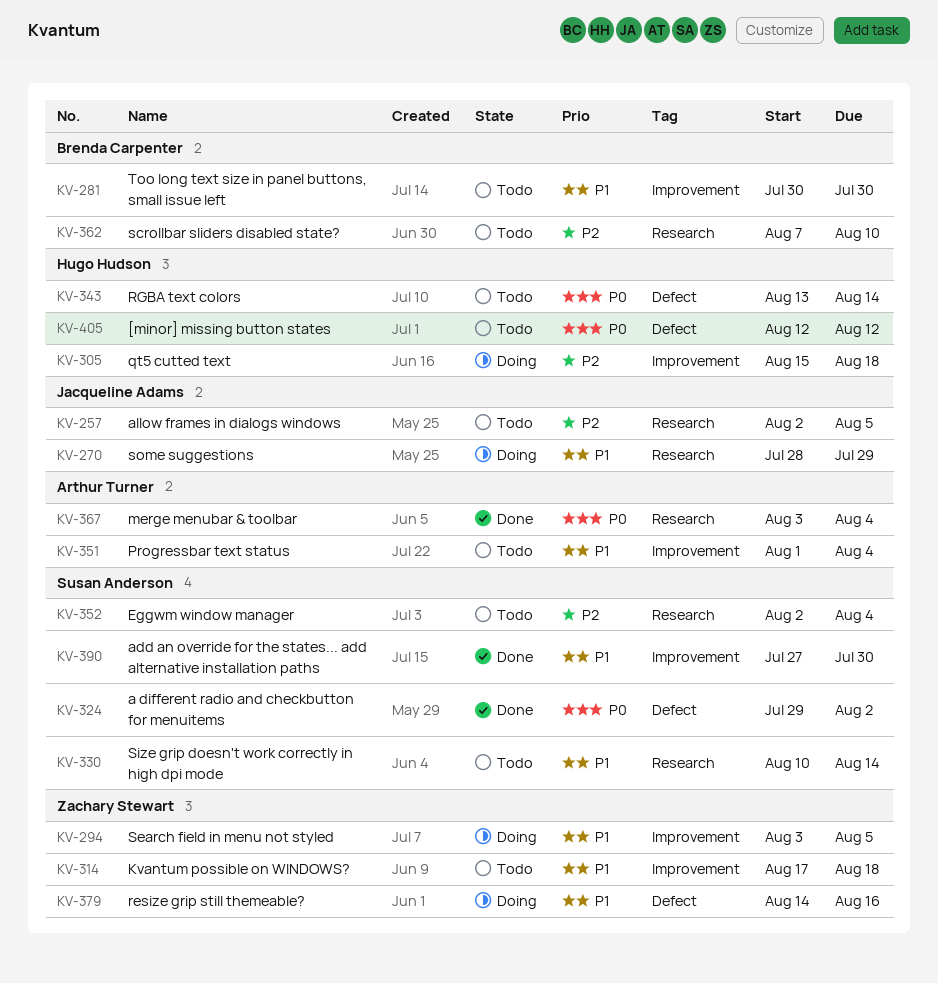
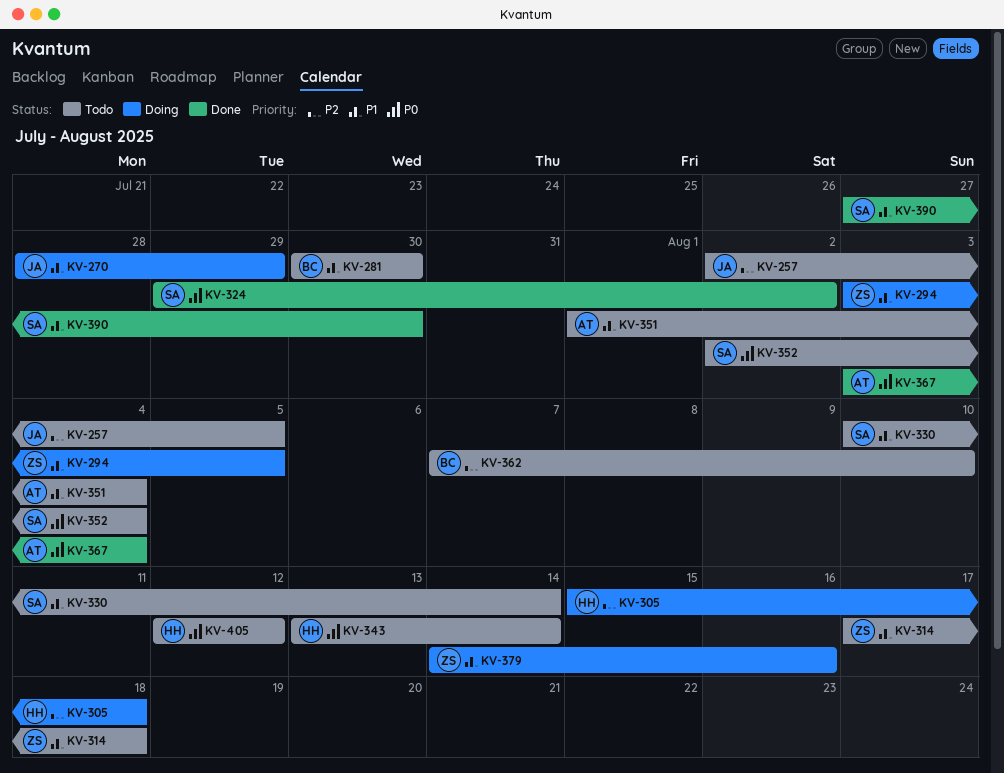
KV-352, priority: P2 -> P0

